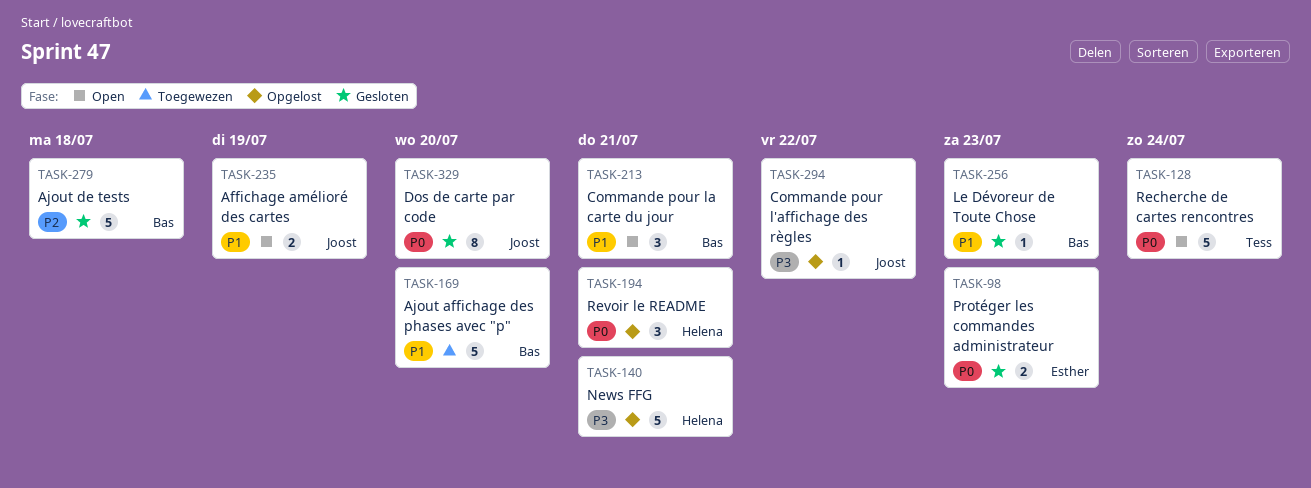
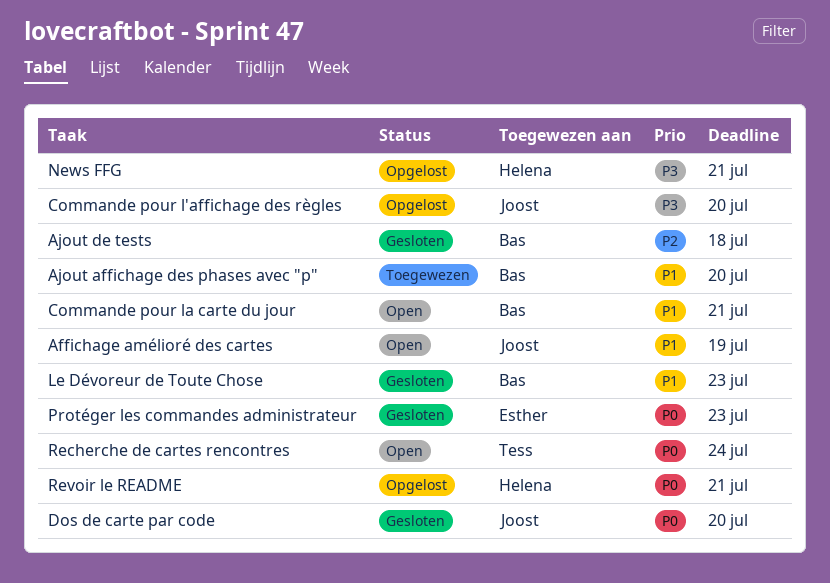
Commande pour l'affichage des règles, due: Jul 22 -> Jul 20

